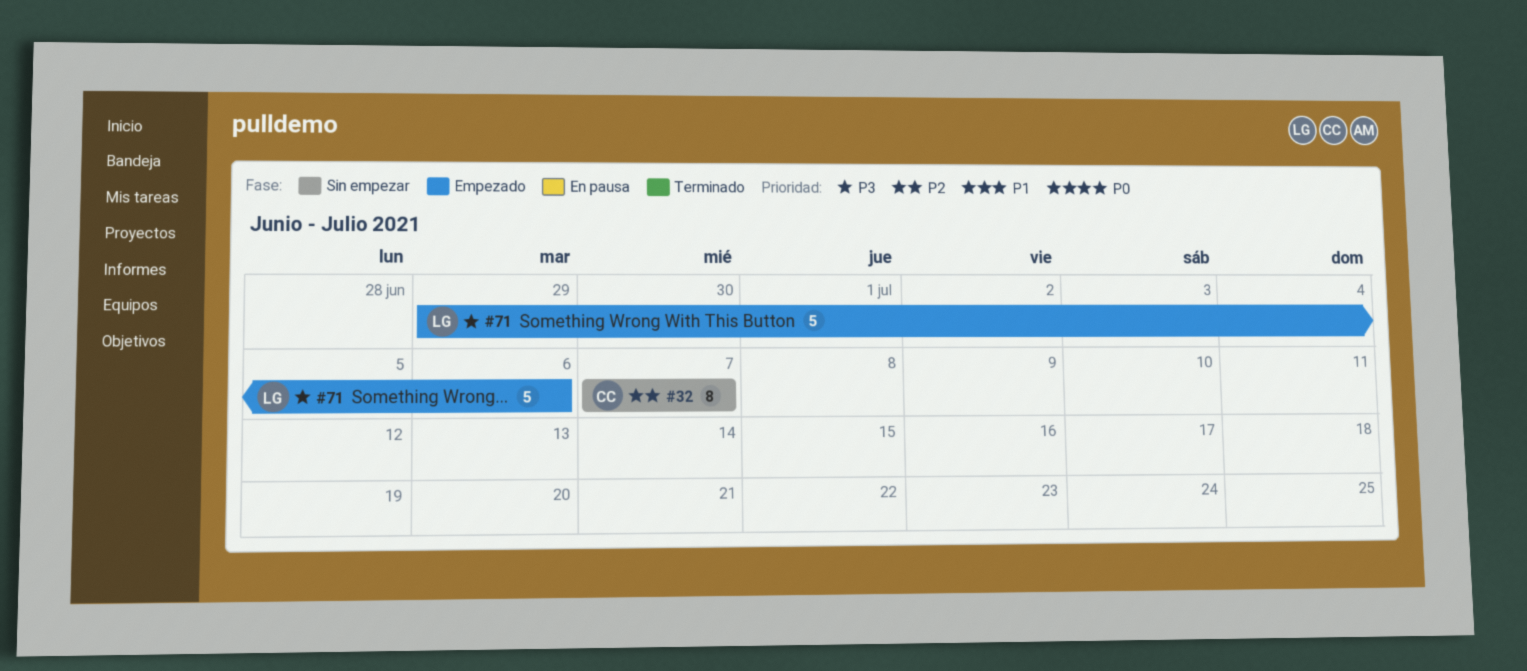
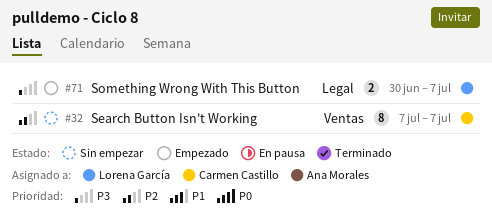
#71, estimate: 5 -> 2
#71, start: Jun 29 -> Jun 30
#71, due: Jul 6 -> Jul 7

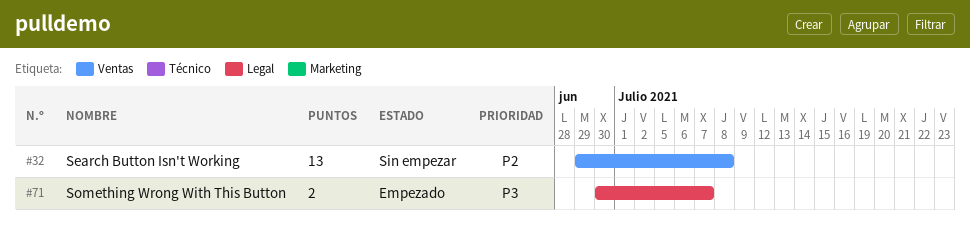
#32, estimate: 8 -> 13
#32, start: Jul 7 -> Jun 29
#32, due: Jul 7 -> Jul 8

